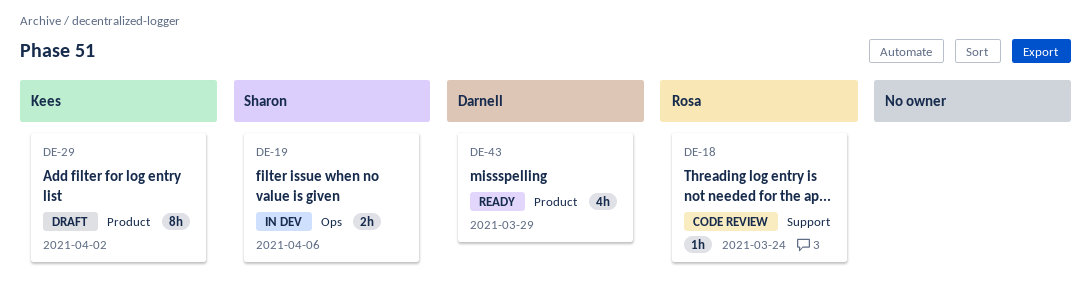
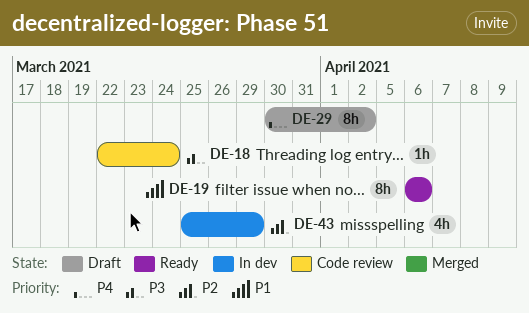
DE-19, status: In dev -> Ready
DE-19, estimate: 2h -> 8h
DE-43, status: Ready -> In dev

